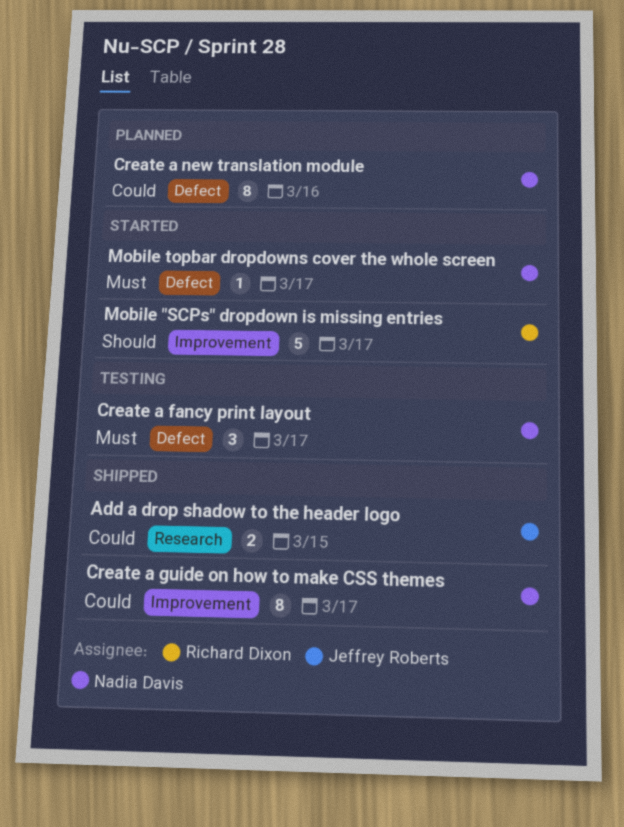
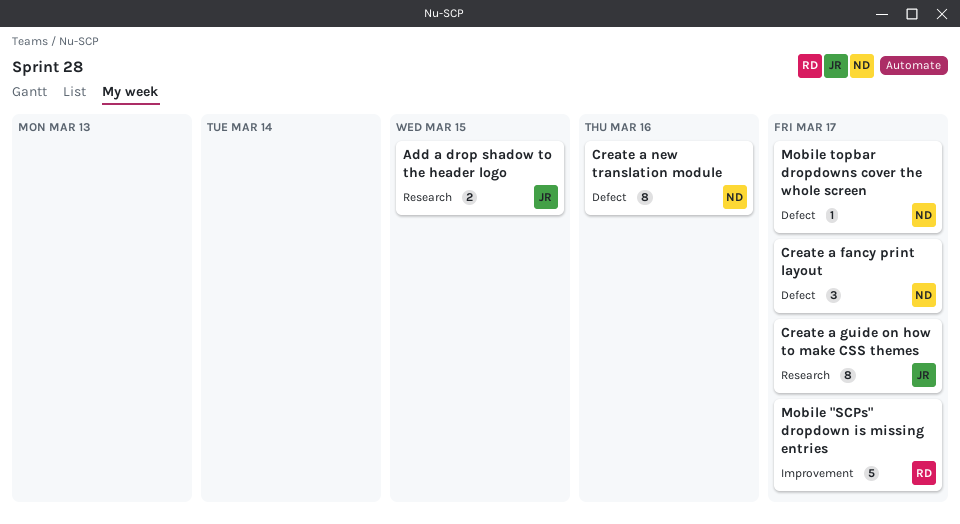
Create a guide on how to make CSS themes, owner: Nadia Davis -> Jeffrey Roberts
Create a guide on how to make CSS themes, label: Improvement -> Research

